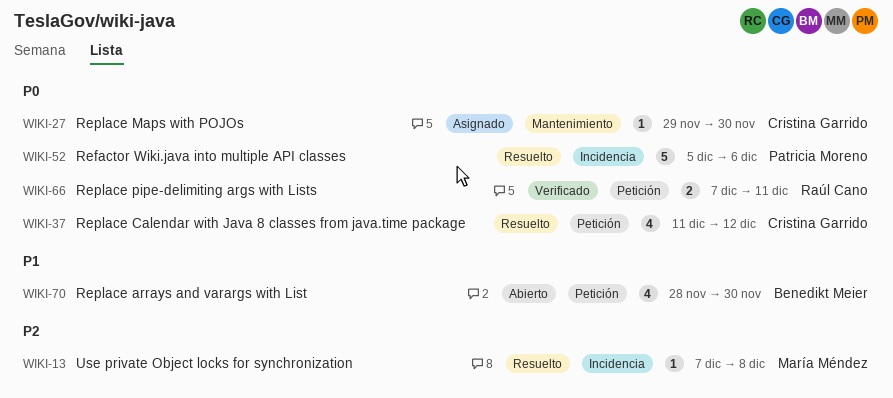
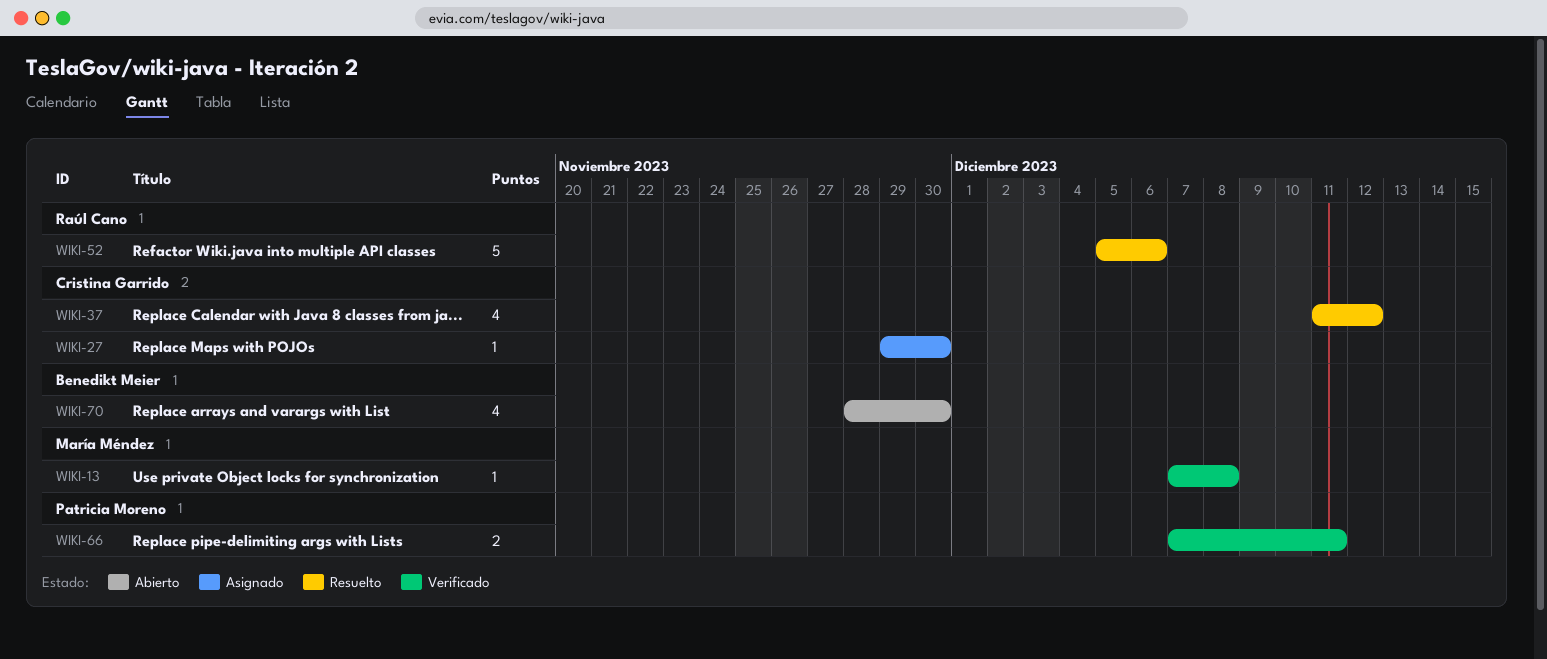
WIKI-13, status: Resuelto -> Verificado
WIKI-52, owner: Patricia Moreno -> Raúl Cano
WIKI-66, owner: Raúl Cano -> Patricia Moreno

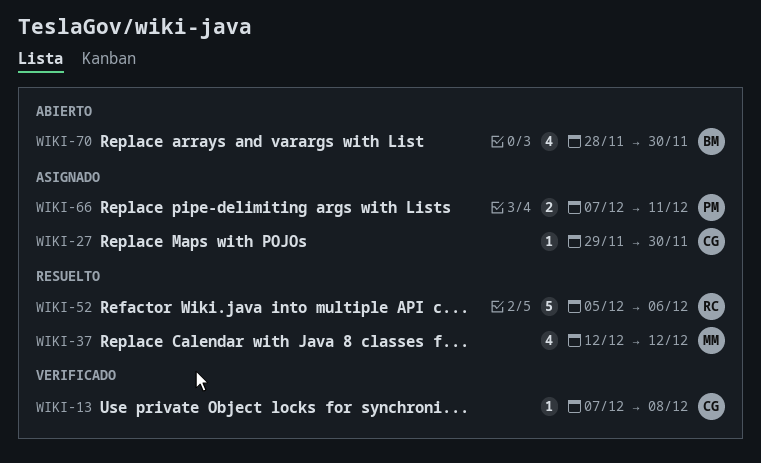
WIKI-13, owner: María Méndez -> Cristina Garrido
WIKI-37, owner: Cristina Garrido -> María Méndez
WIKI-37, start: Dec 11 -> Dec 12
WIKI-66, status: Verificado -> Asignado

